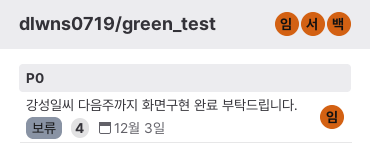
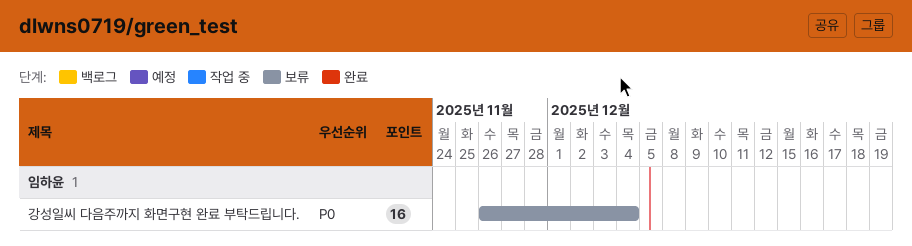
강성일씨 다음주까지 화면구현 완료 부탁드립니다., estimate: 4 -> 16
강성일씨 다음주까지 화면구현 완료 부탁드립니다., due: Dec 3 -> Dec 4

